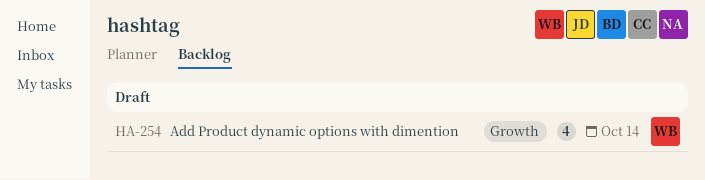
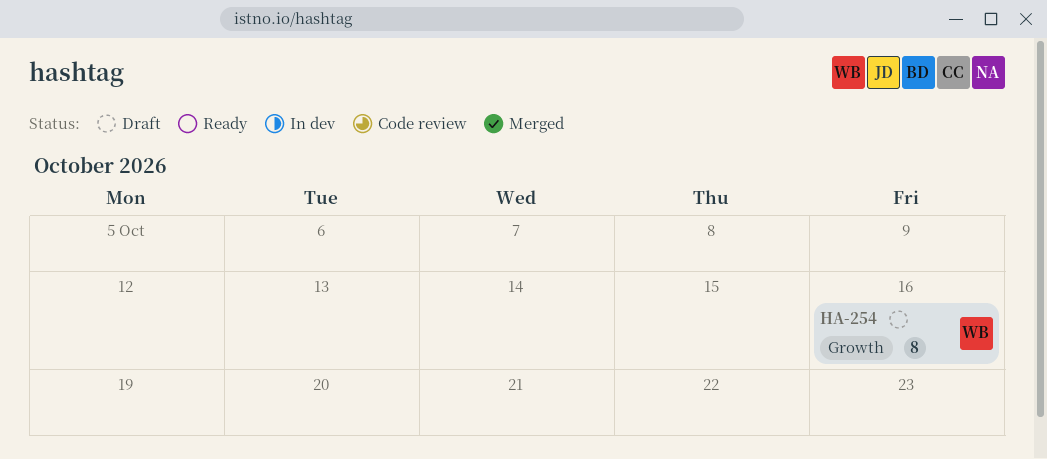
HA-254, estimate: 4 -> 8
HA-254, due: Oct 14 -> Oct 16

